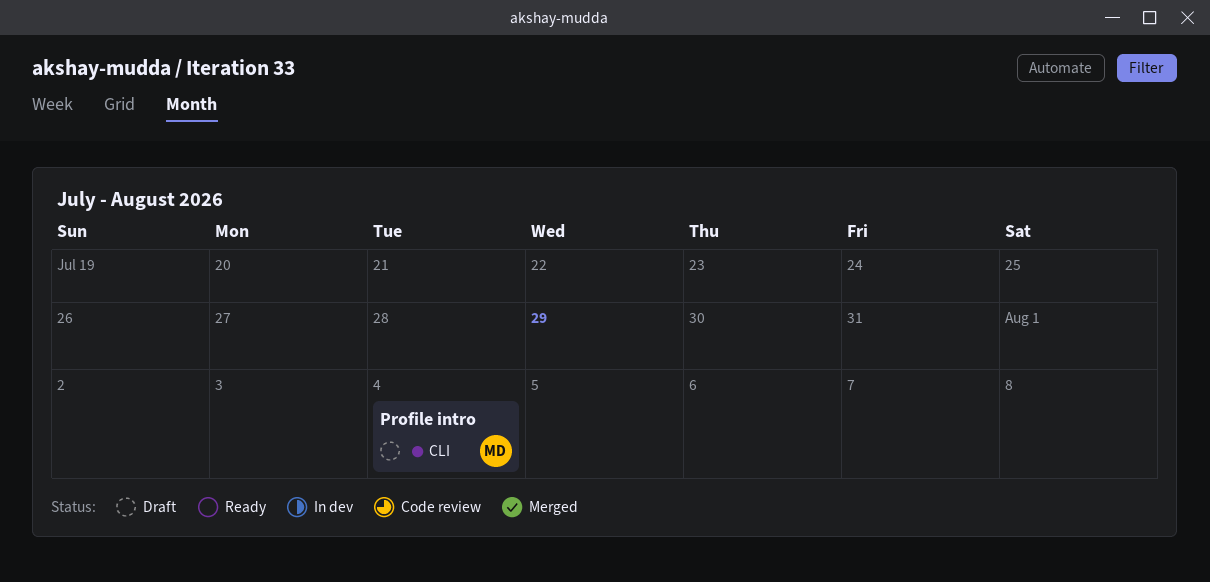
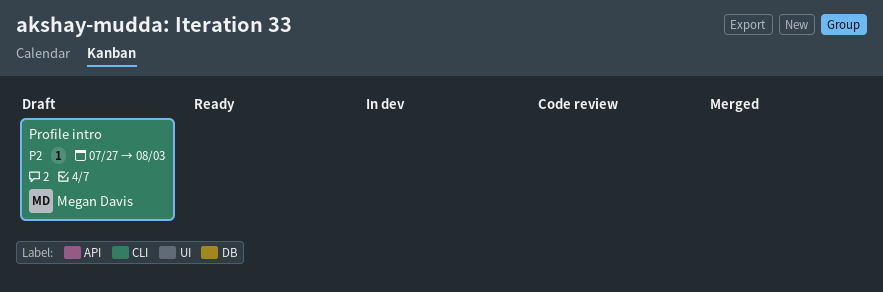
Profile intro, due: Aug 4 -> Aug 3

